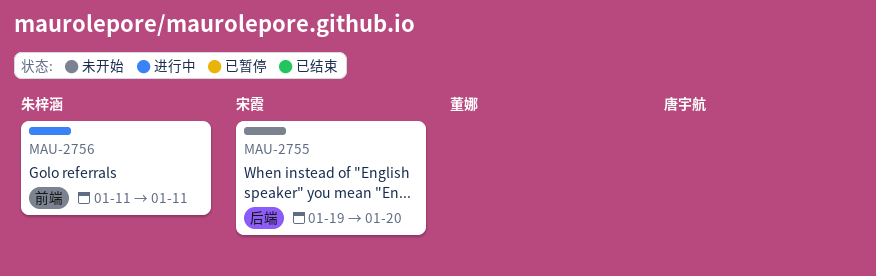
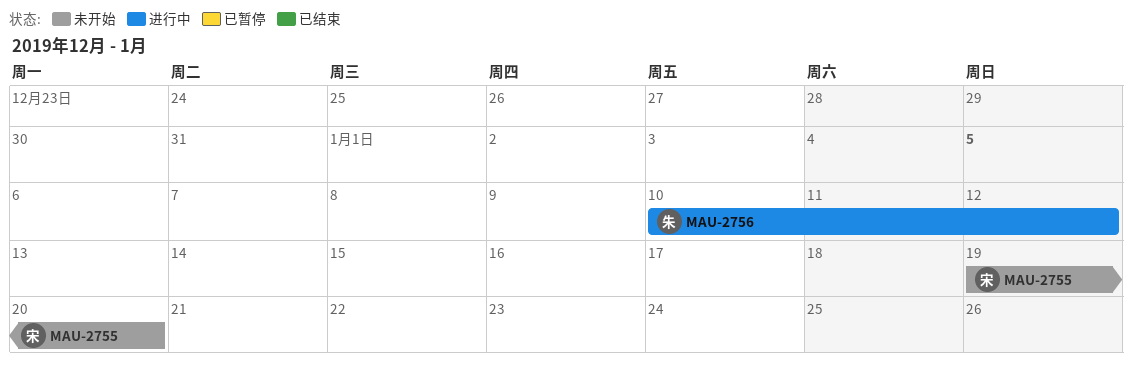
MAU-2756, start: Jan 11 -> Jan 10
MAU-2756, due: Jan 11 -> Jan 12

